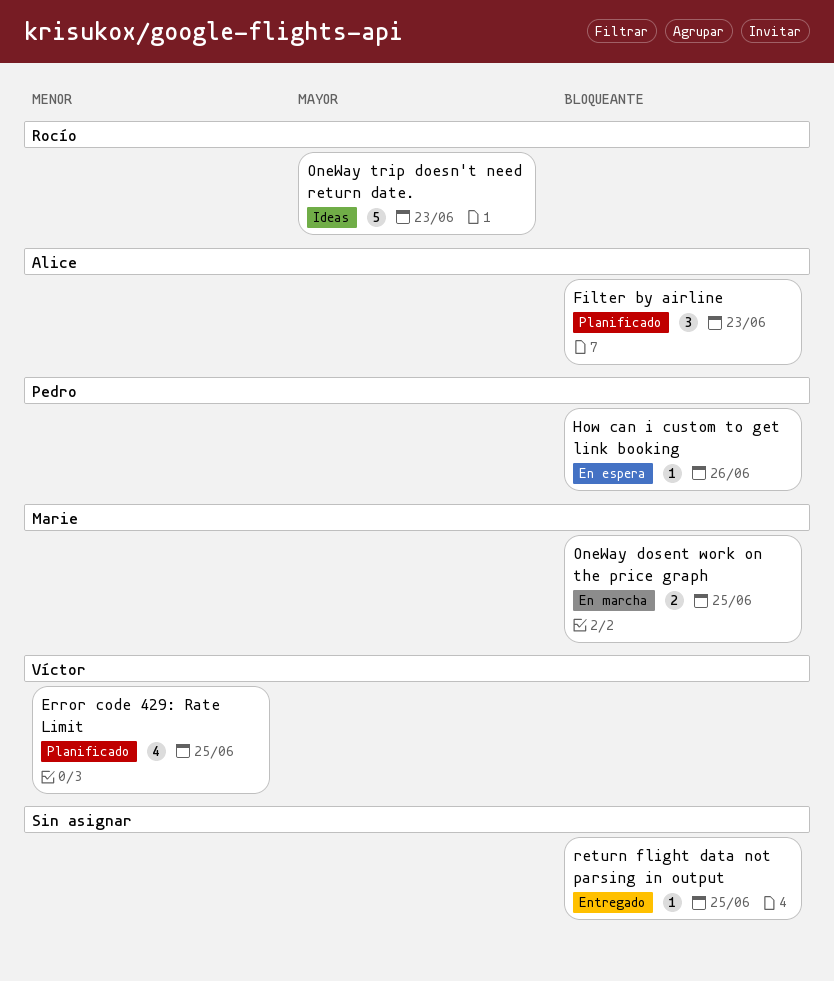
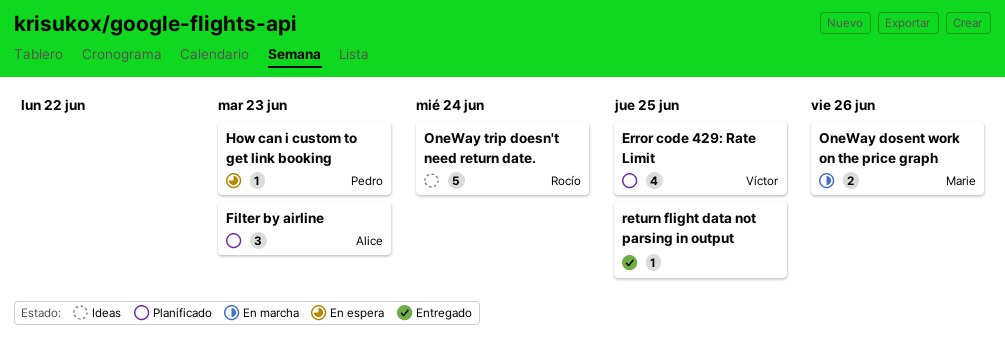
How can i custom to get link booking, due: Jun 26 -> Jun 23
OneWay dosent work on the price graph, due: Jun 25 -> Jun 26
OneWay trip doesn't need return date., due: Jun 23 -> Jun 24

